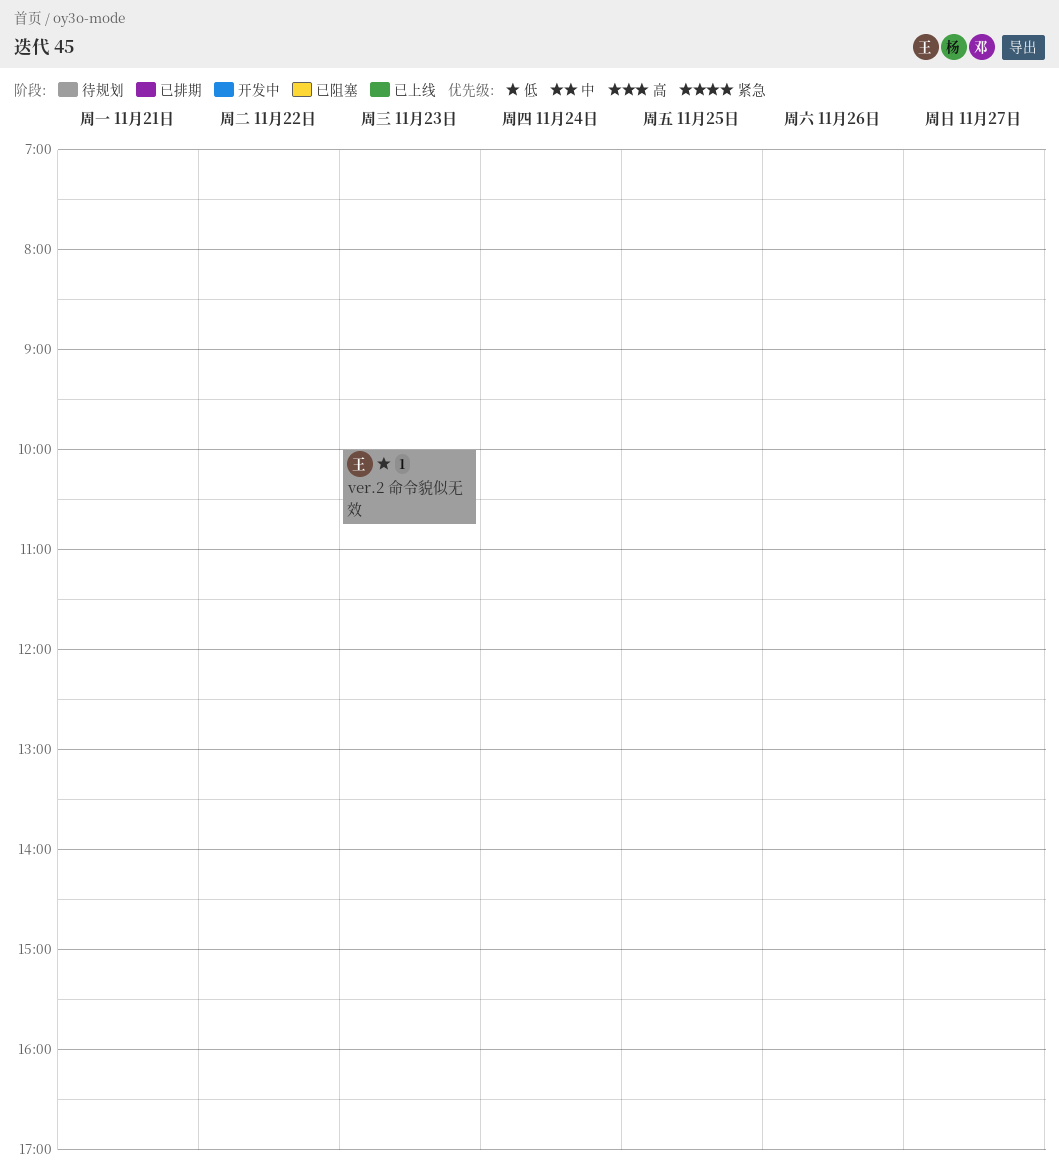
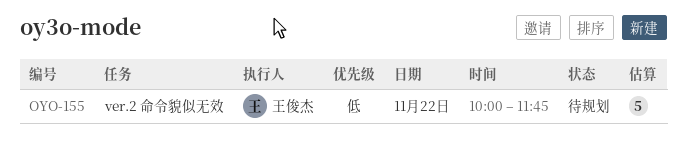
ver.2 命令貌似无效, estimate: 1 -> 5
ver.2 命令貌似无效, day: Nov 23 -> Nov 22
ver.2 命令貌似无效, ends: 10:45 -> 11:45

